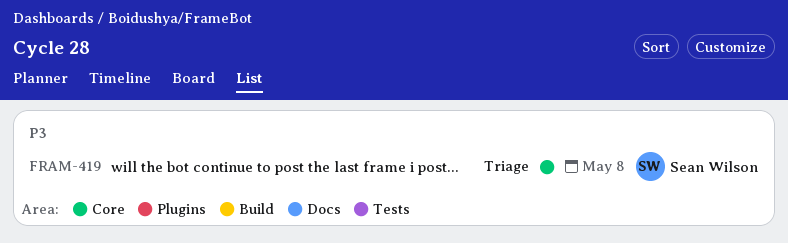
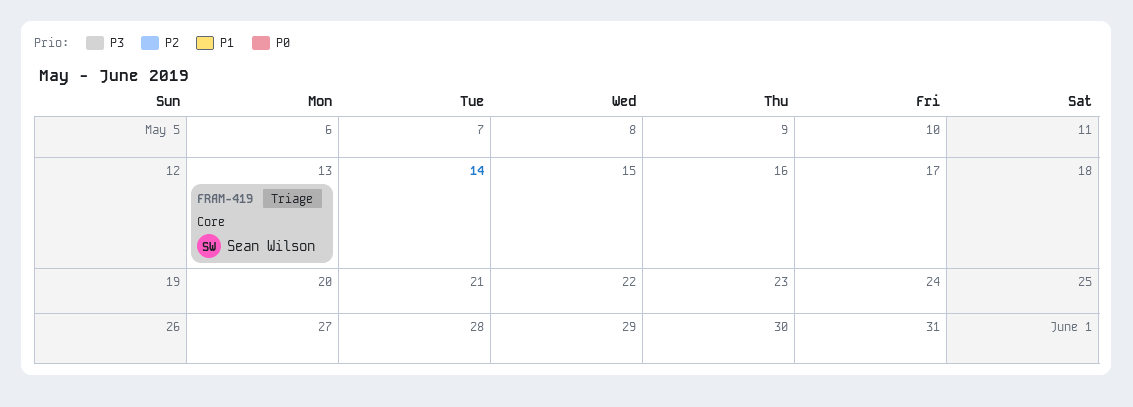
FRAM-419, due: May 8 -> May 13

